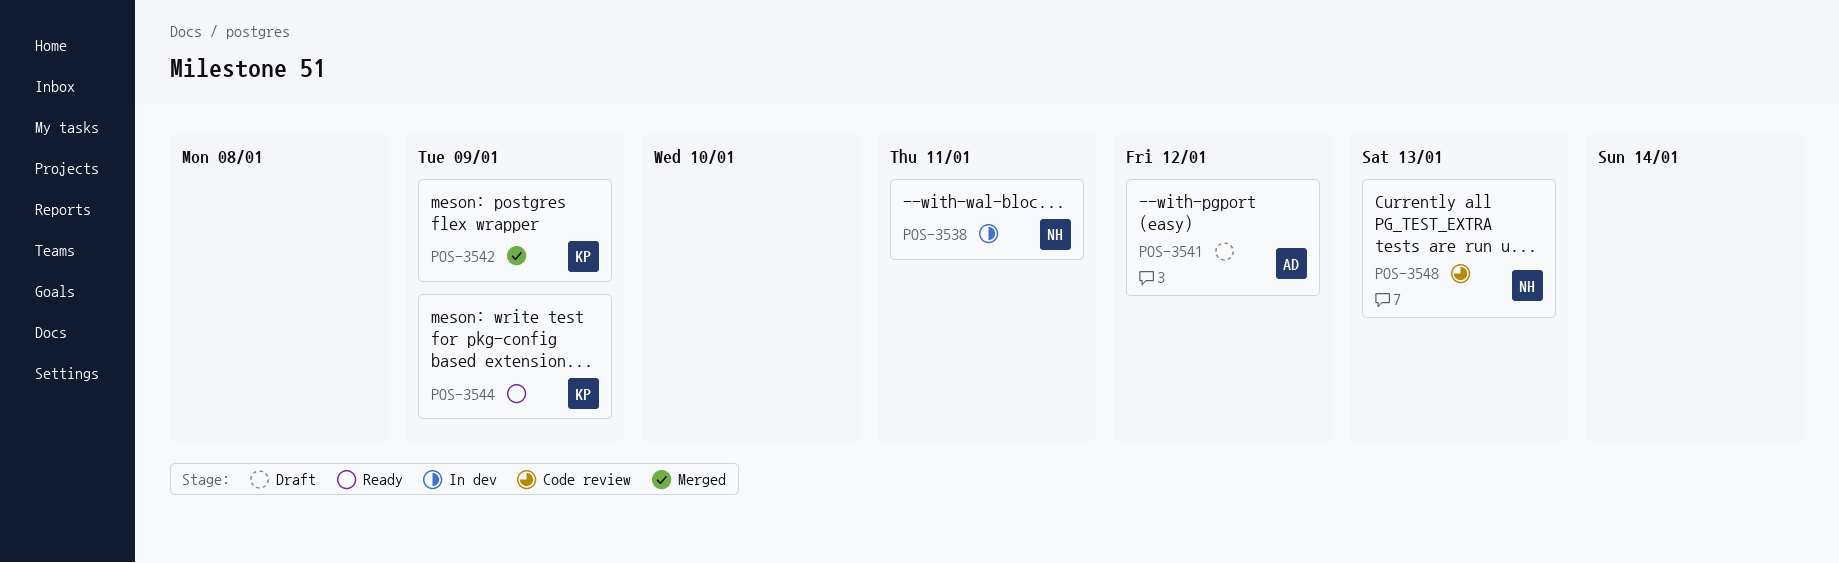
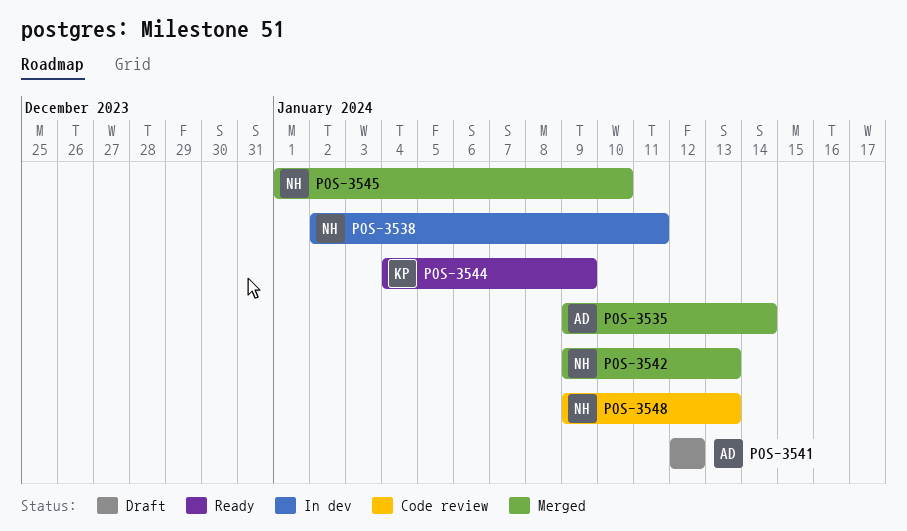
POS-3535: none -> present
POS-3542, owner: KP -> NH
POS-3542, due: Jan 9 -> Jan 13
POS-3545: none -> present

